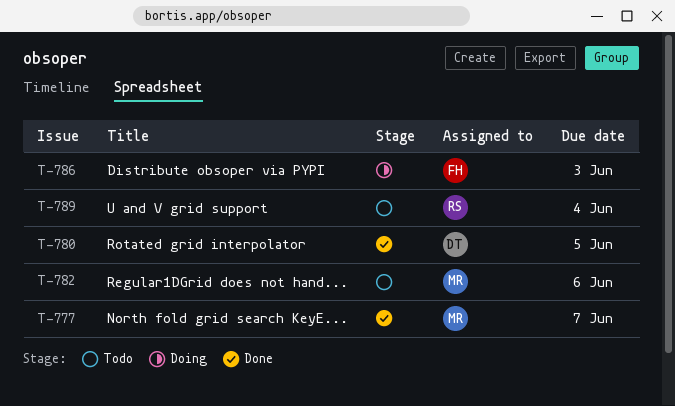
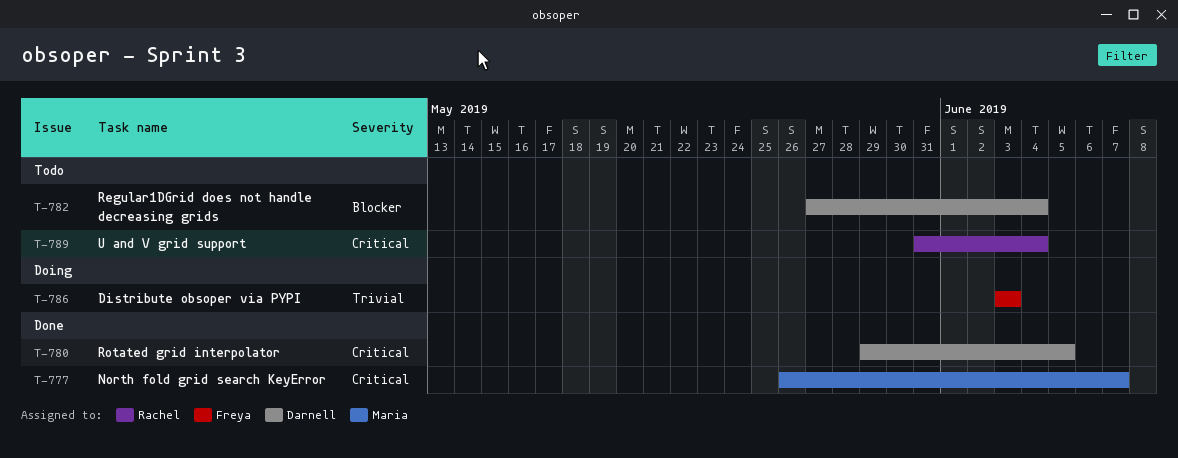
T-782, owner: Maria -> Darnell
T-782, due: Jun 6 -> Jun 4

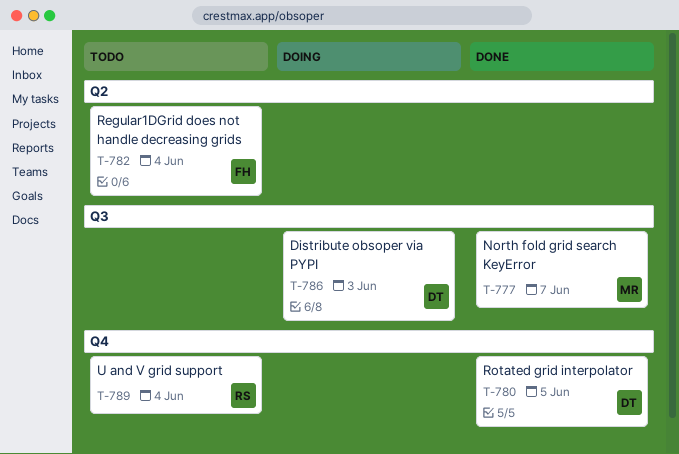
T-782, owner: Darnell -> Freya
T-786, owner: Freya -> Darnell

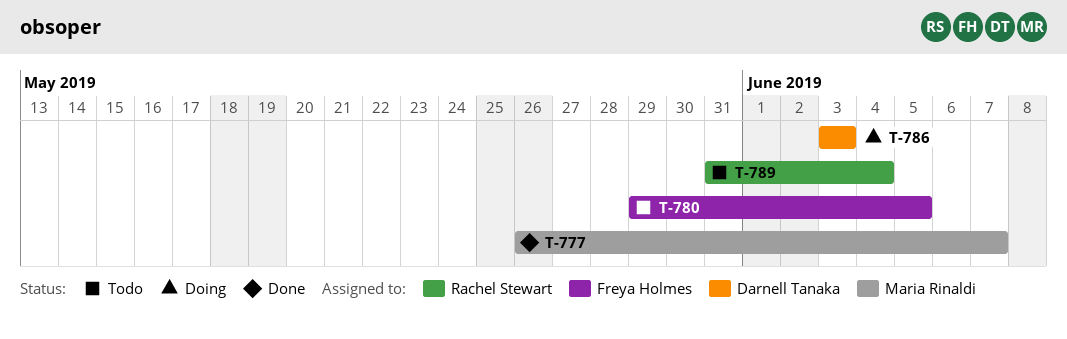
T-780, status: Done -> Todo
T-780, owner: Darnell Tanaka -> Freya Holmes
T-782: present -> none

